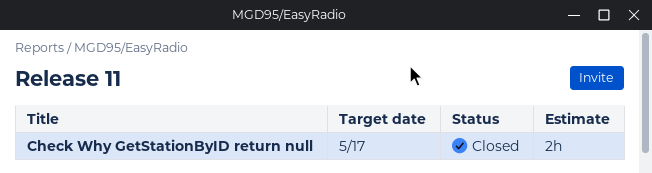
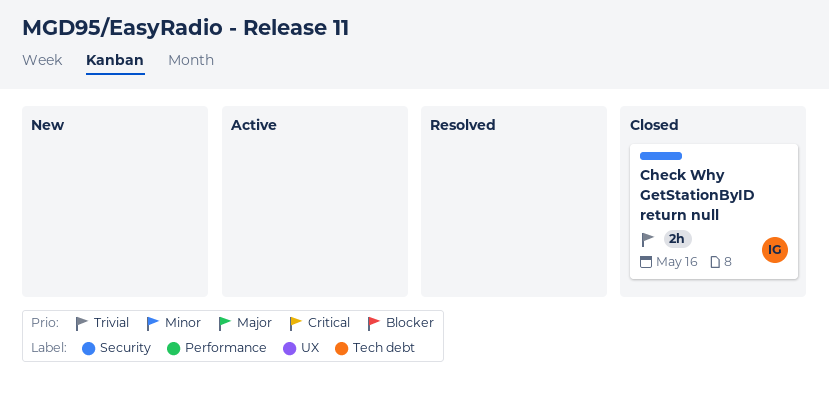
Check Why GetStationByID return null, due: May 17 -> May 16

